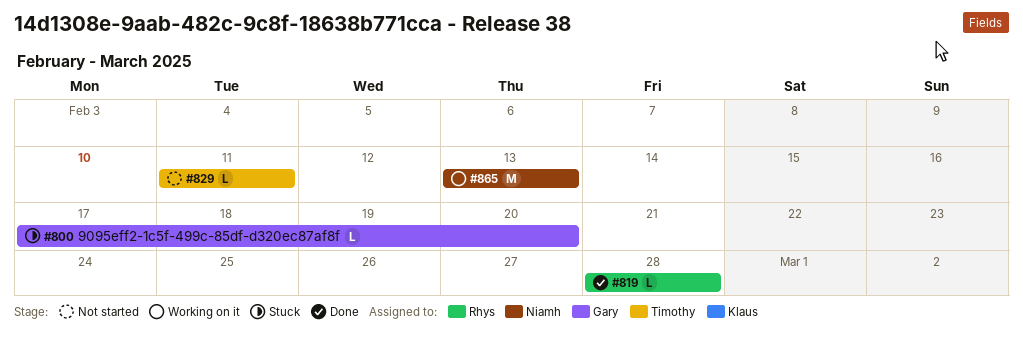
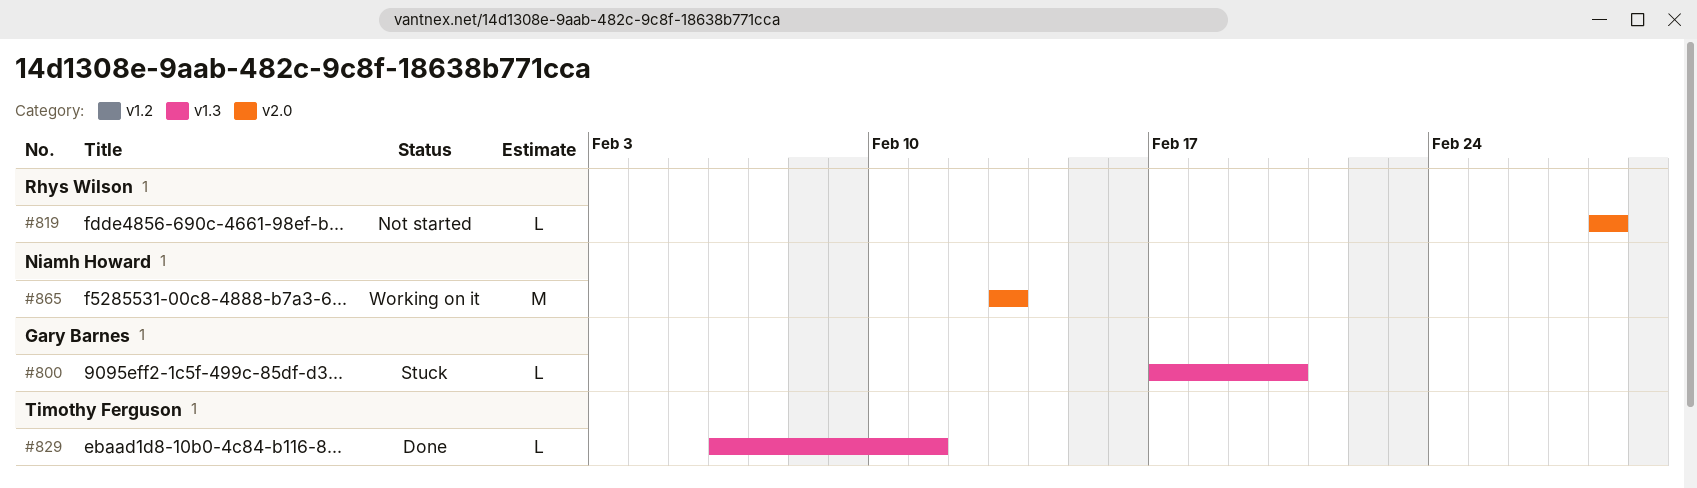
#819, status: Done -> Not started
#829, status: Not started -> Done
#829, start: Feb 11 -> Feb 6

